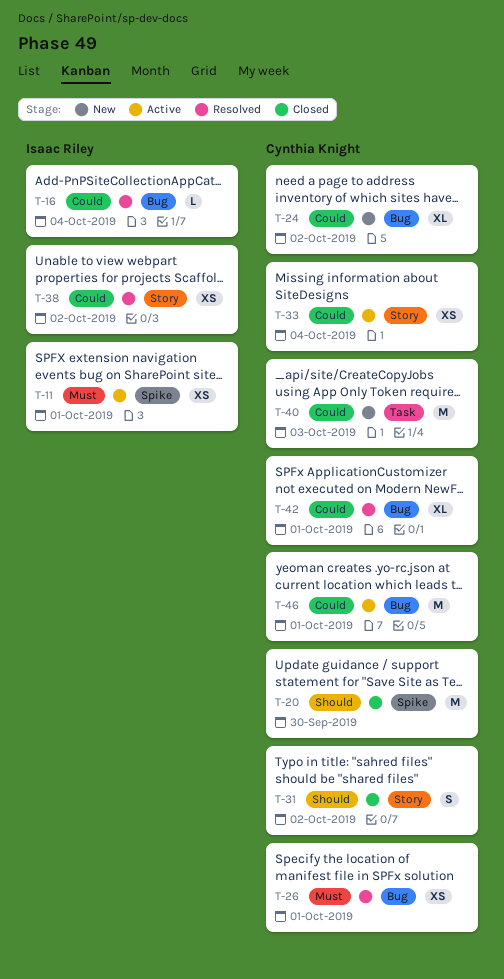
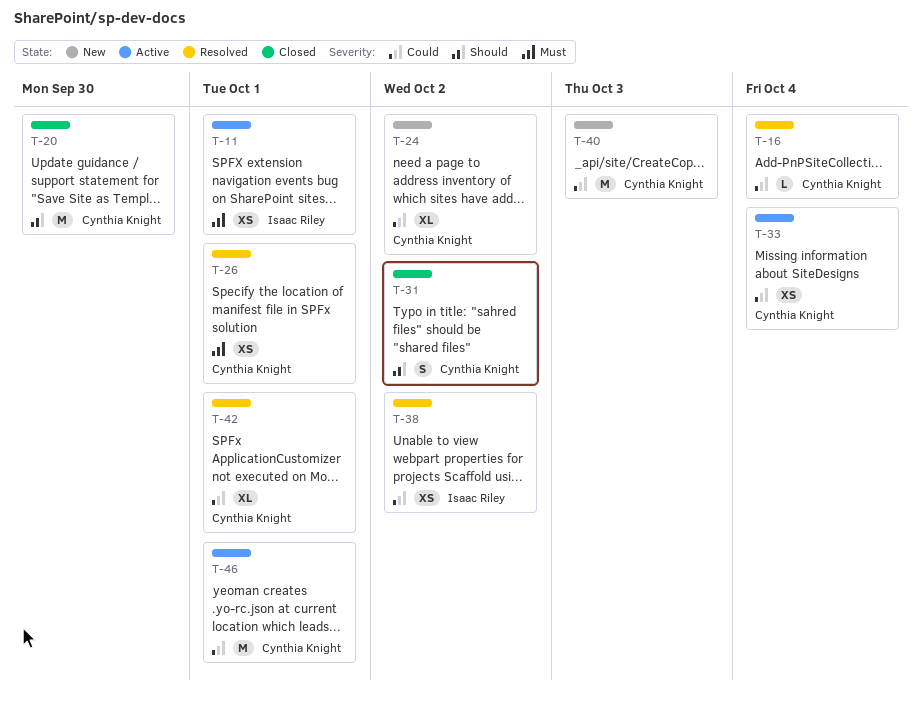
T-16, owner: Isaac Riley -> Cynthia Knight

